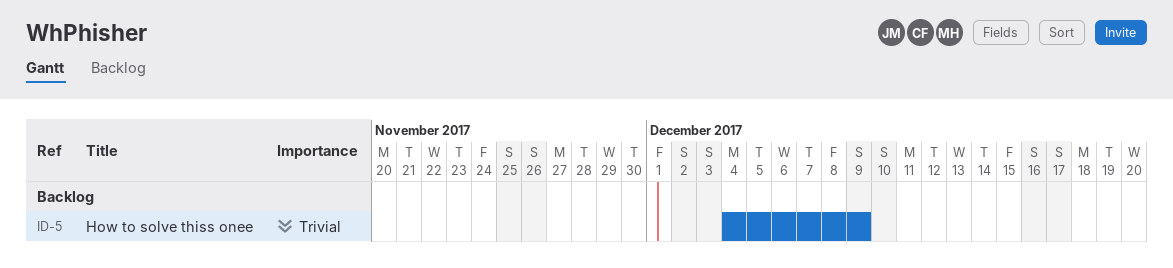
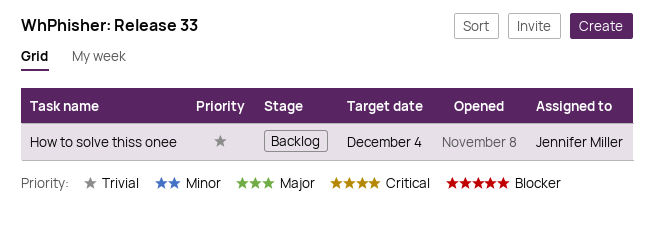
How to solve thiss onee, due: Dec 9 -> Dec 4

